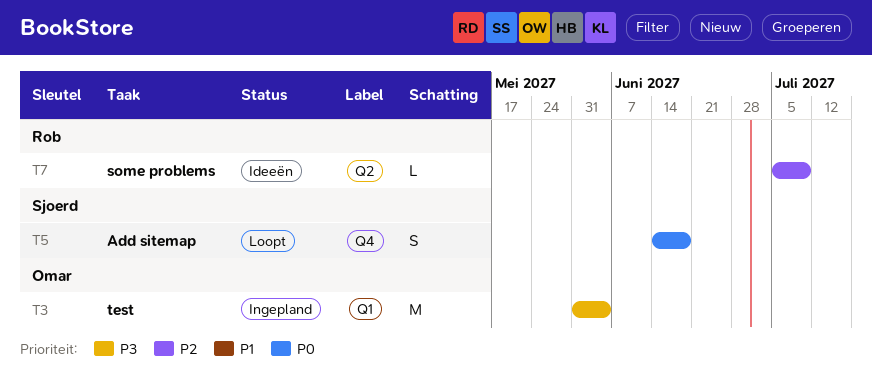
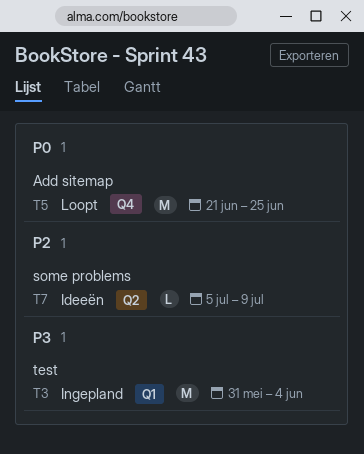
T5, estimate: S -> M
T5, start: Jun 14 -> Jun 21
T5, due: Jun 18 -> Jun 25

